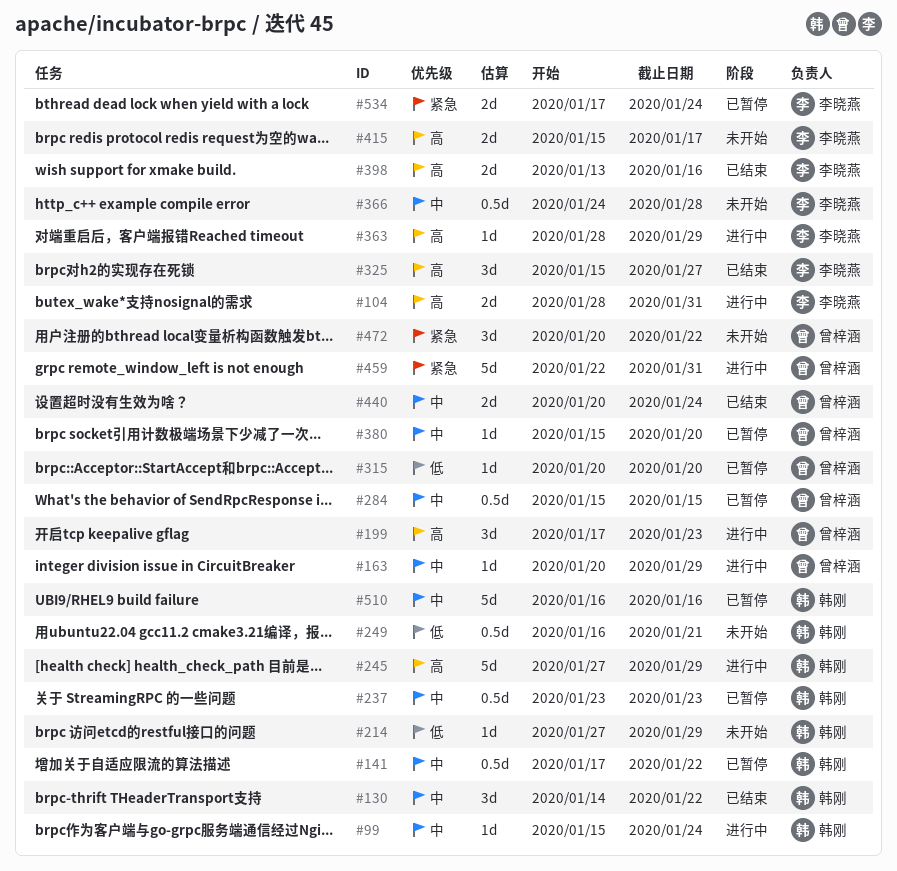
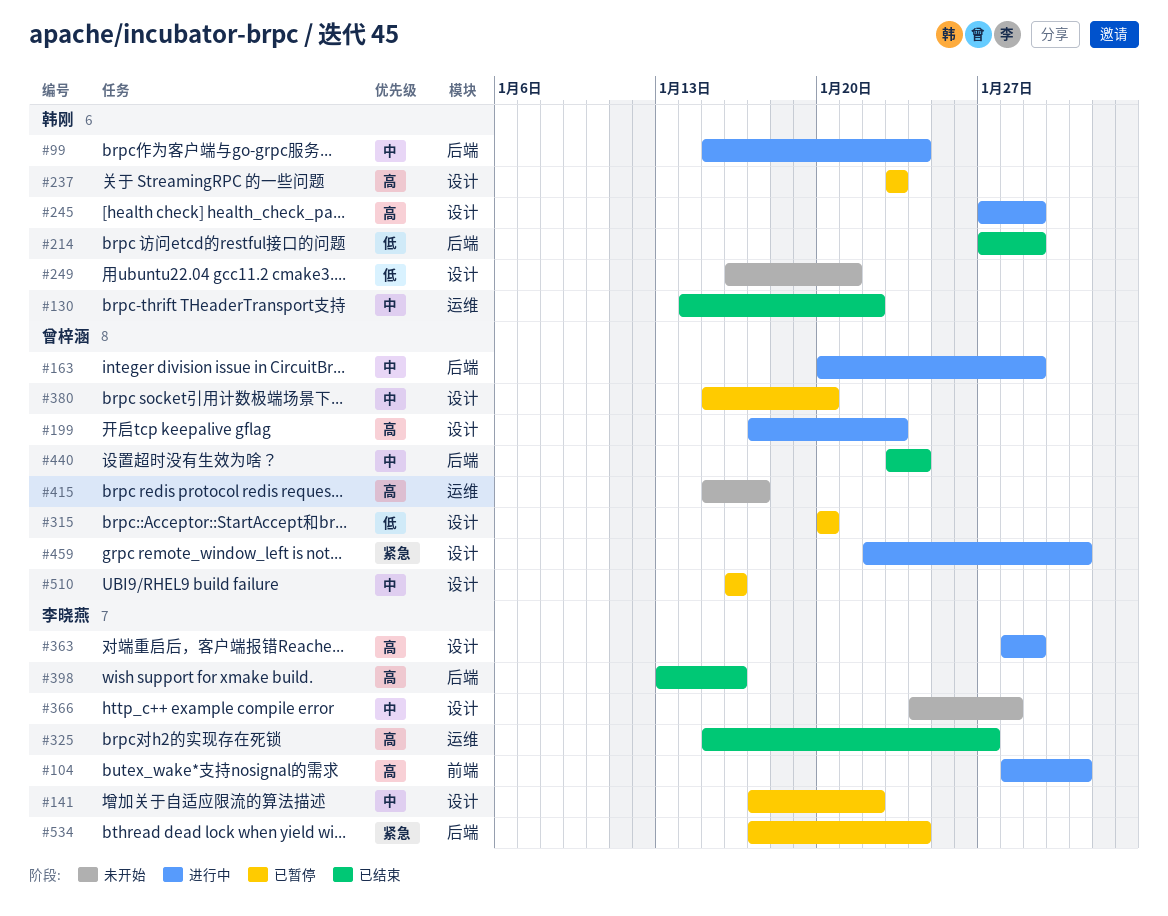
#141, owner: 韩刚 -> 李晓燕
#214, status: 未开始 -> 已结束
#237, priority: 中 -> 高
#284: present -> none
#415, owner: 李晓燕 -> 曾梓涵
#440, start: Jan 20 -> Jan 23
#472: present -> none
#510, owner: 韩刚 -> 曾梓涵

